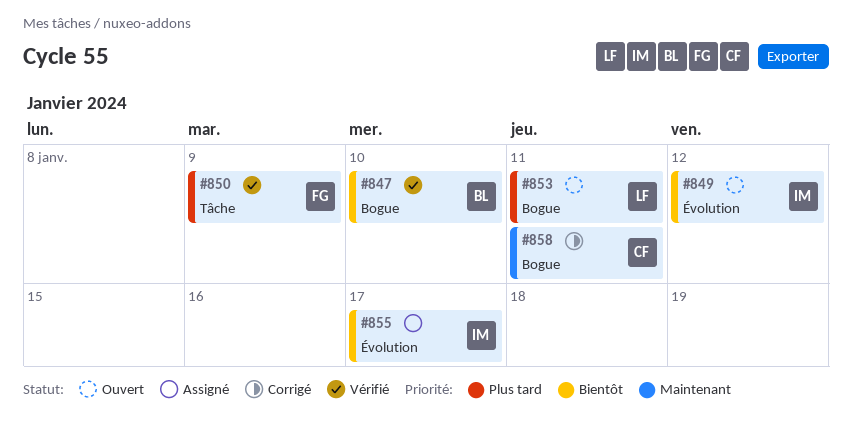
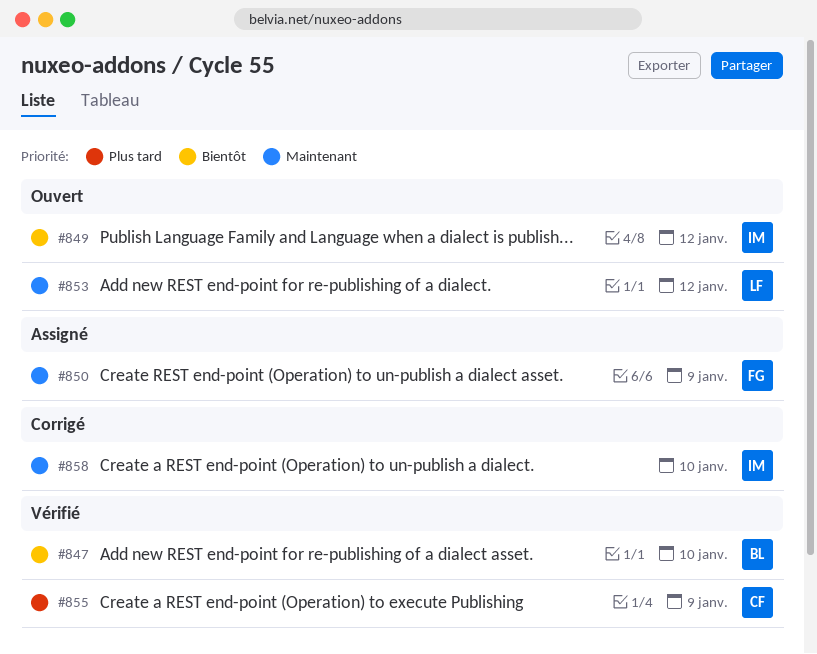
#850, status: Vérifié -> Assigné
#850, priority: Plus tard -> Maintenant
#853, priority: Plus tard -> Maintenant
#853, due: Jan 11 -> Jan 12
#855, status: Assigné -> Vérifié
#855, owner: IM -> CF
#855, priority: Bientôt -> Plus tard
#855, due: Jan 17 -> Jan 9
#858, owner: CF -> IM
#858, due: Jan 11 -> Jan 10

